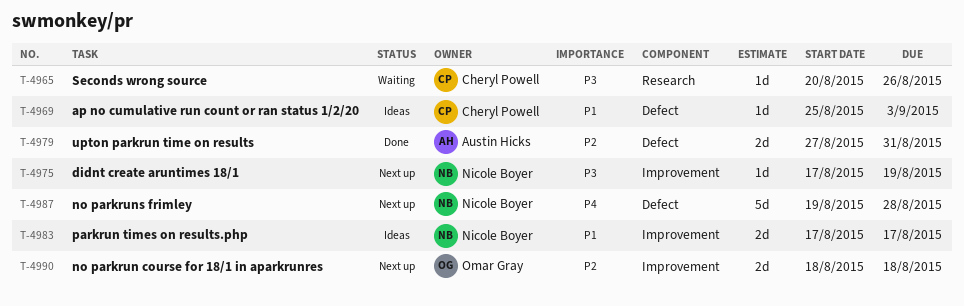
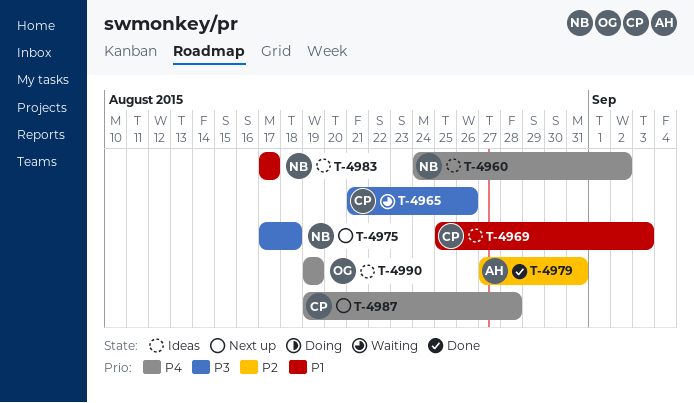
T-4960: none -> present
T-4965, start: Aug 20 -> Aug 21
T-4975, due: Aug 19 -> Aug 18
T-4987, owner: Nicole Boyer -> Cheryl Powell
T-4990, status: Next up -> Ideas
T-4990, priority: P2 -> P4
T-4990, start: Aug 18 -> Aug 19
T-4990, due: Aug 18 -> Aug 19

